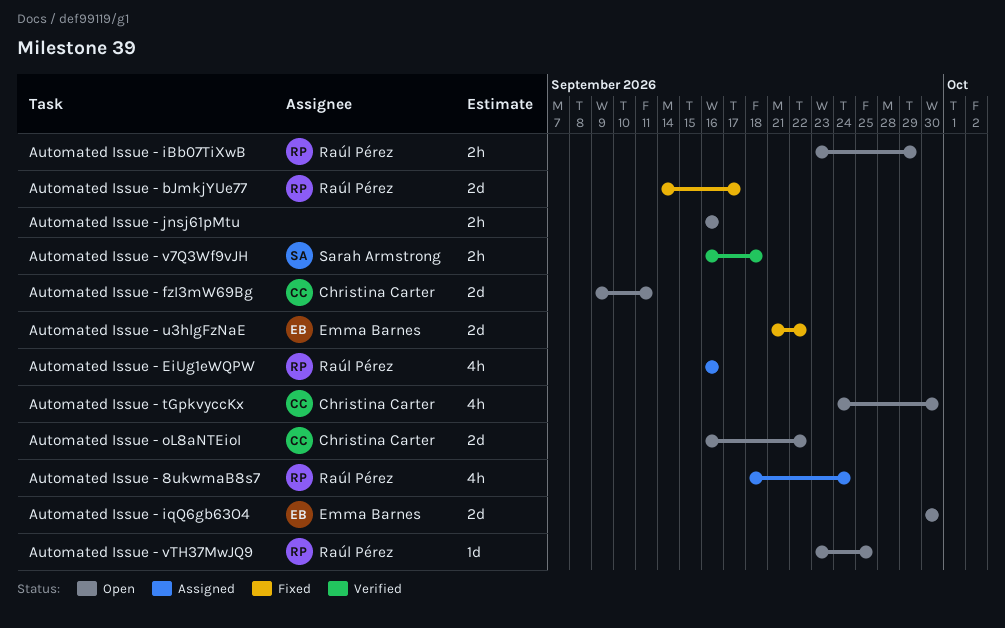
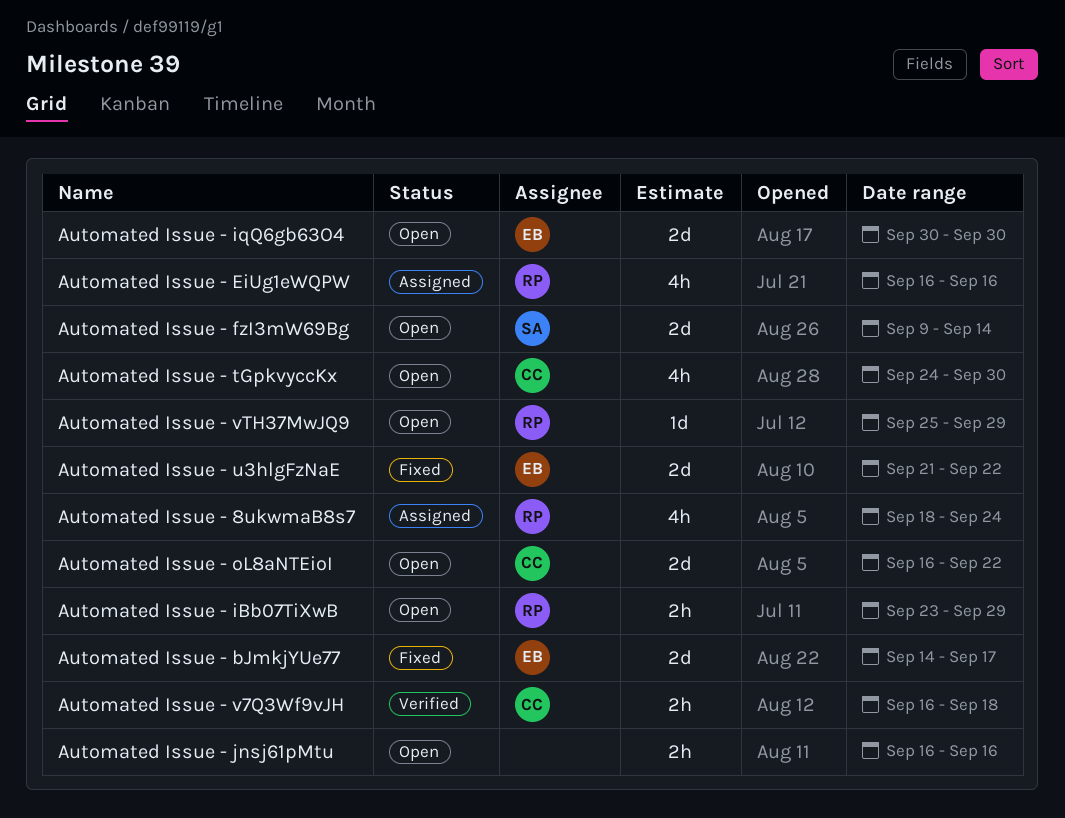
Automated Issue - bJmkjYUe77, owner: Raúl Pérez -> Emma Barnes
Automated Issue - fzI3mW69Bg, owner: Christina Carter -> Sarah Armstrong
Automated Issue - fzI3mW69Bg, due: Sep 11 -> Sep 14
Automated Issue - v7Q3Wf9vJH, owner: Sarah Armstrong -> Christina Carter
Automated Issue - vTH37MwJQ9, start: Sep 23 -> Sep 25
Automated Issue - vTH37MwJQ9, due: Sep 25 -> Sep 29

